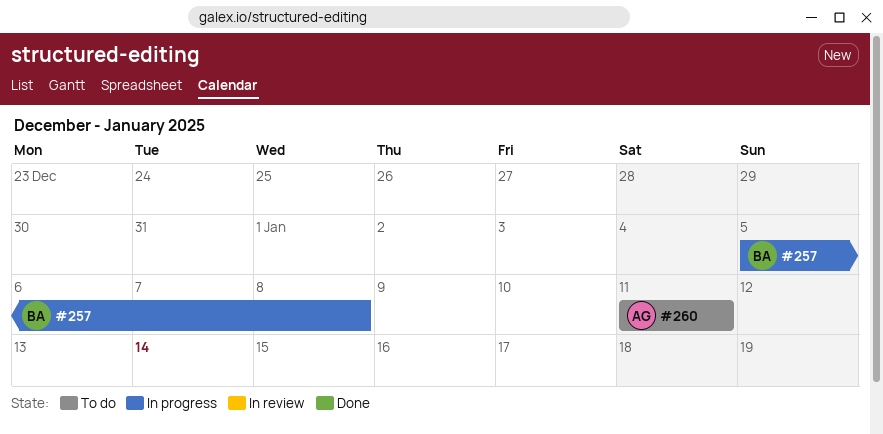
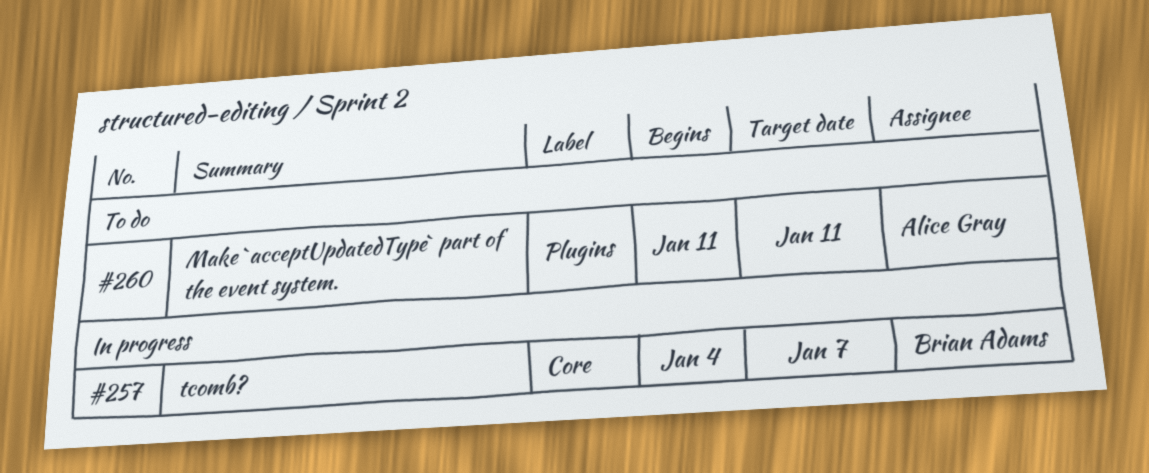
#257, start: Jan 5 -> Jan 4
#257, due: Jan 8 -> Jan 7

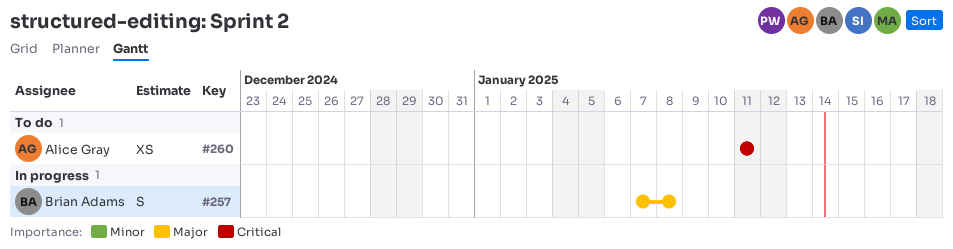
#257, start: Jan 4 -> Jan 7
#257, due: Jan 7 -> Jan 8

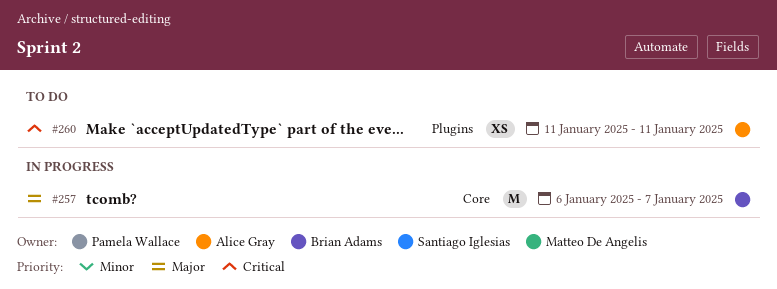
#257, estimate: S -> M
#257, start: Jan 7 -> Jan 6
#257, due: Jan 8 -> Jan 7

